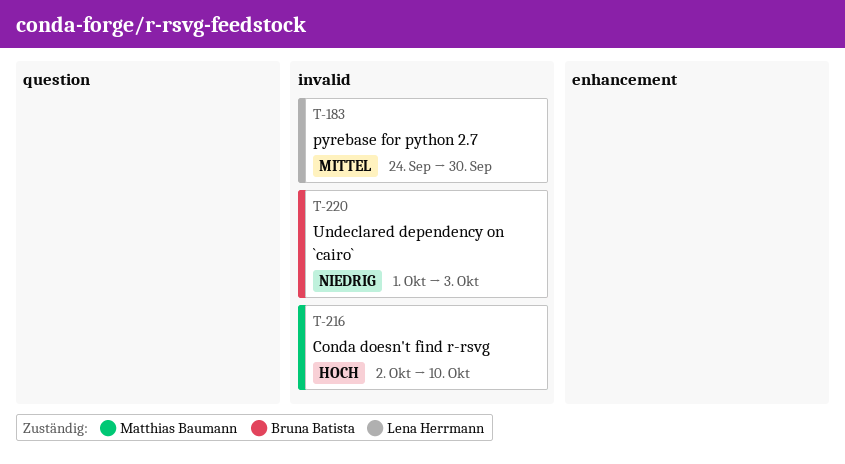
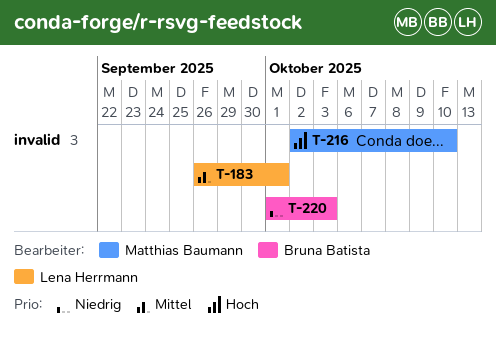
T-183, start: Sep 24 -> Sep 26
T-183, due: Sep 30 -> Oct 1

